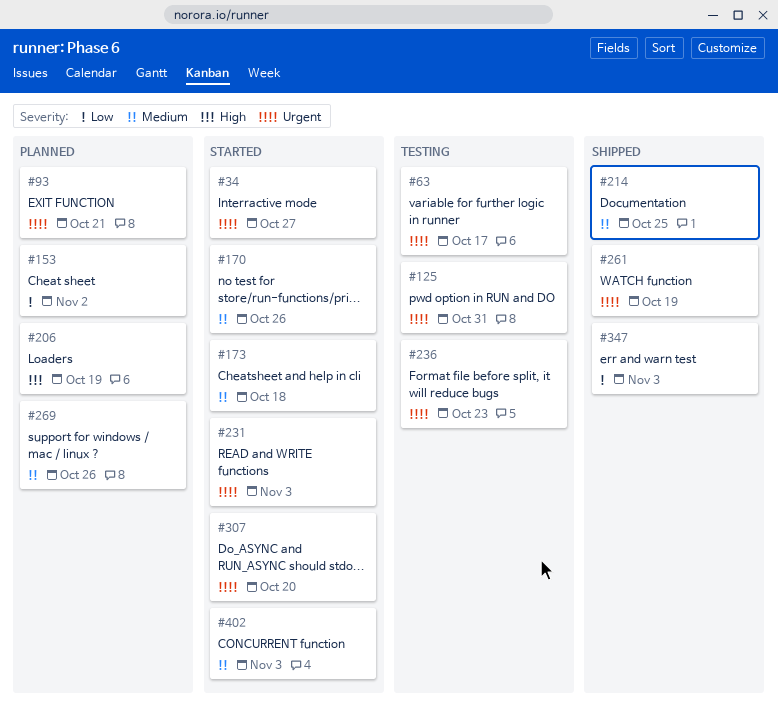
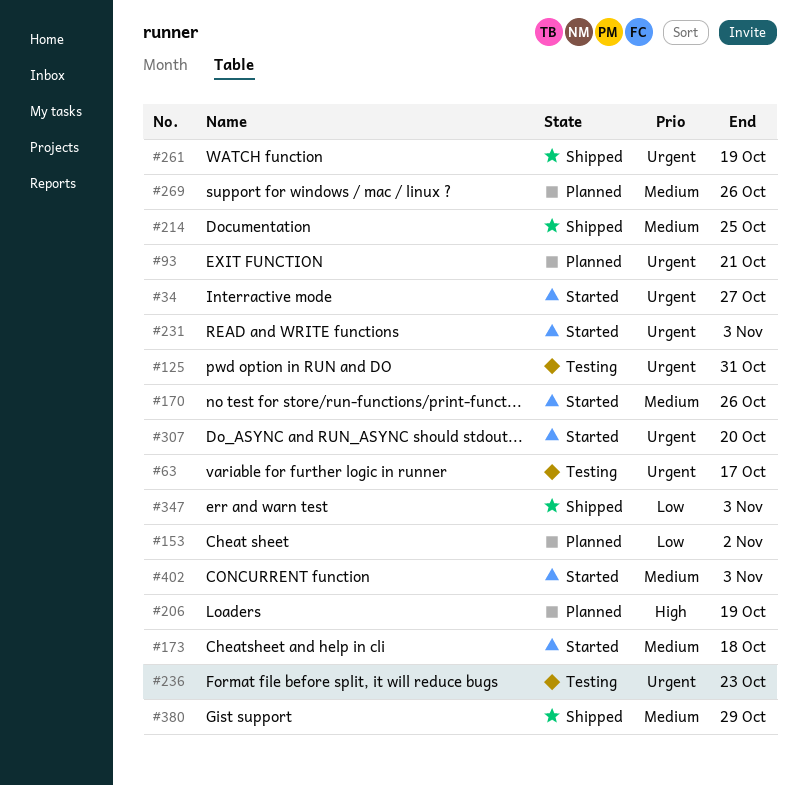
#380: none -> present

